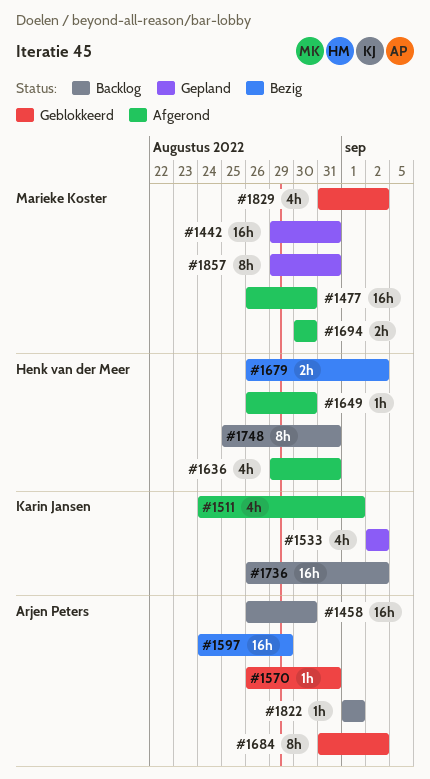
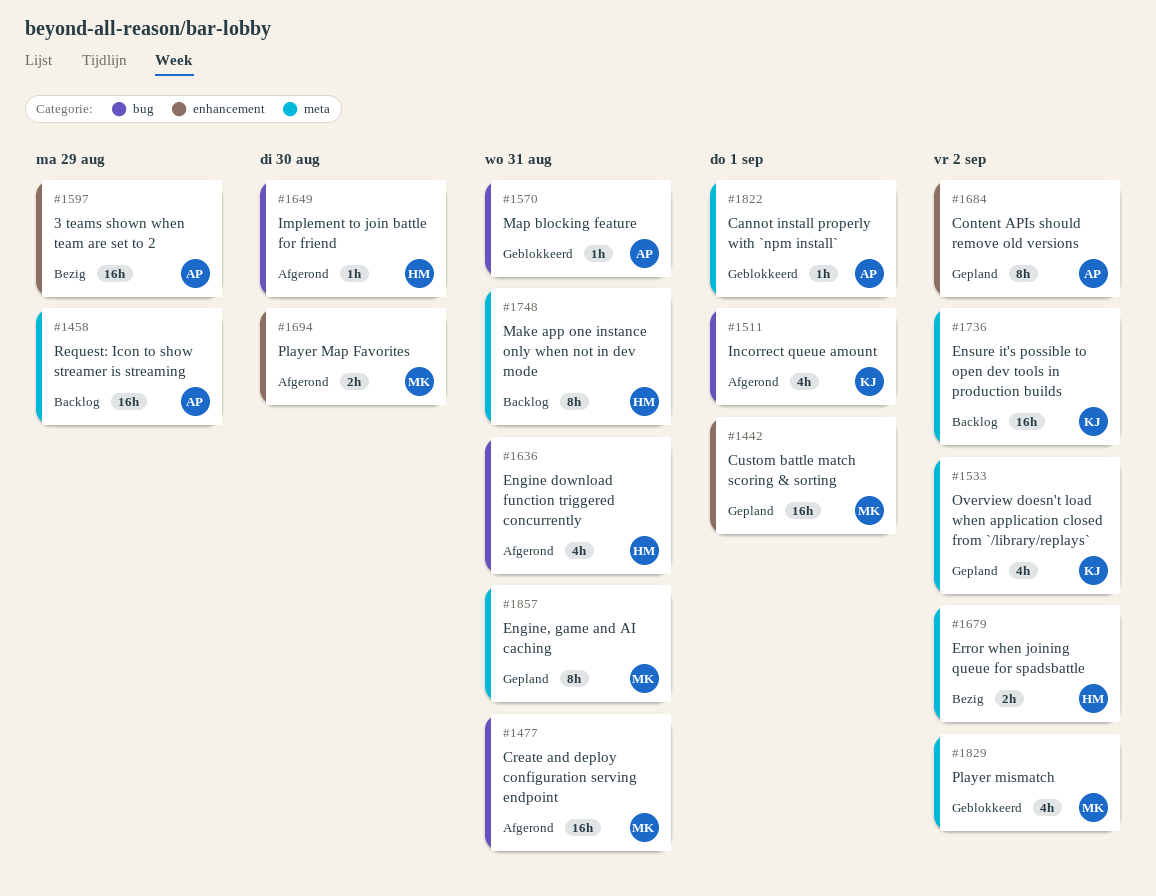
#1442, due: Aug 31 -> Sep 1
#1458, due: Aug 30 -> Aug 29
#1477, due: Aug 30 -> Aug 31
#1684, status: Geblokkeerd -> Gepland
#1822, status: Backlog -> Geblokkeerd

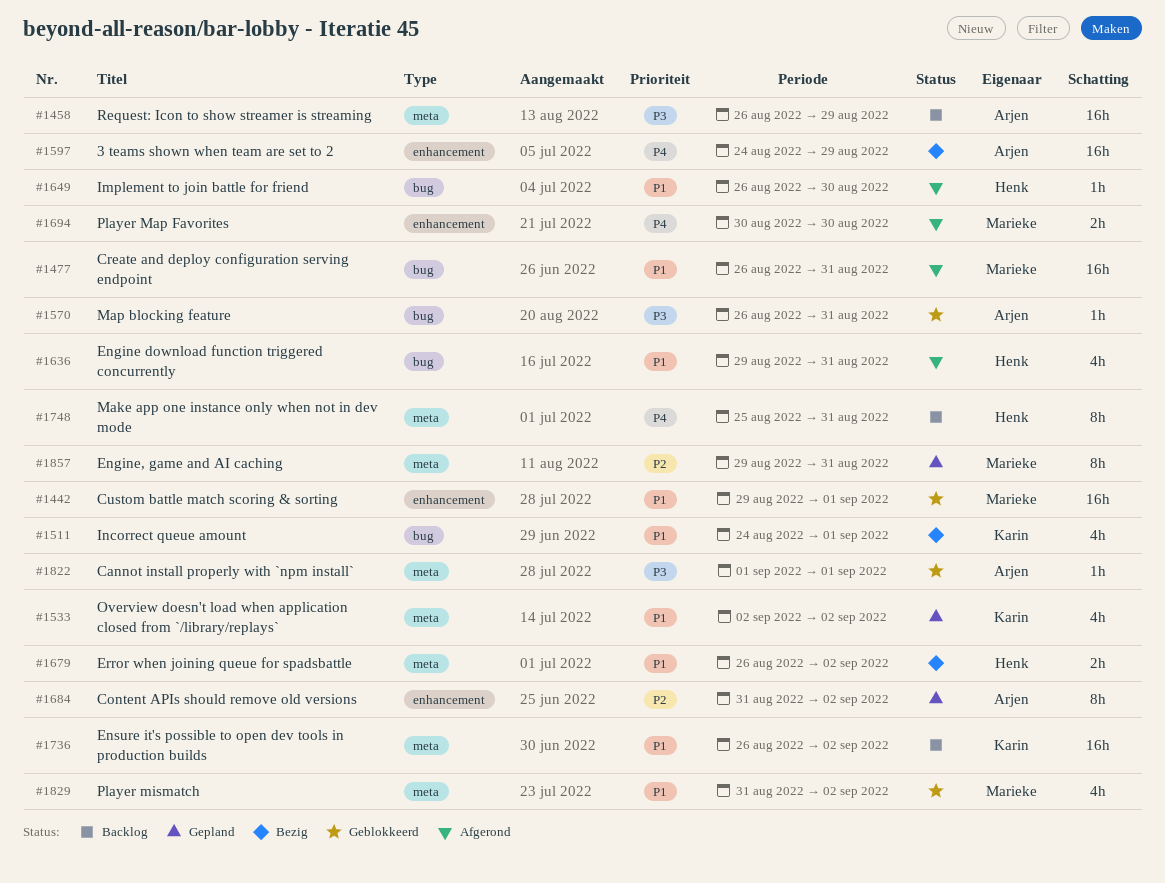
#1442, status: Gepland -> Geblokkeerd
#1511, status: Afgerond -> Bezig

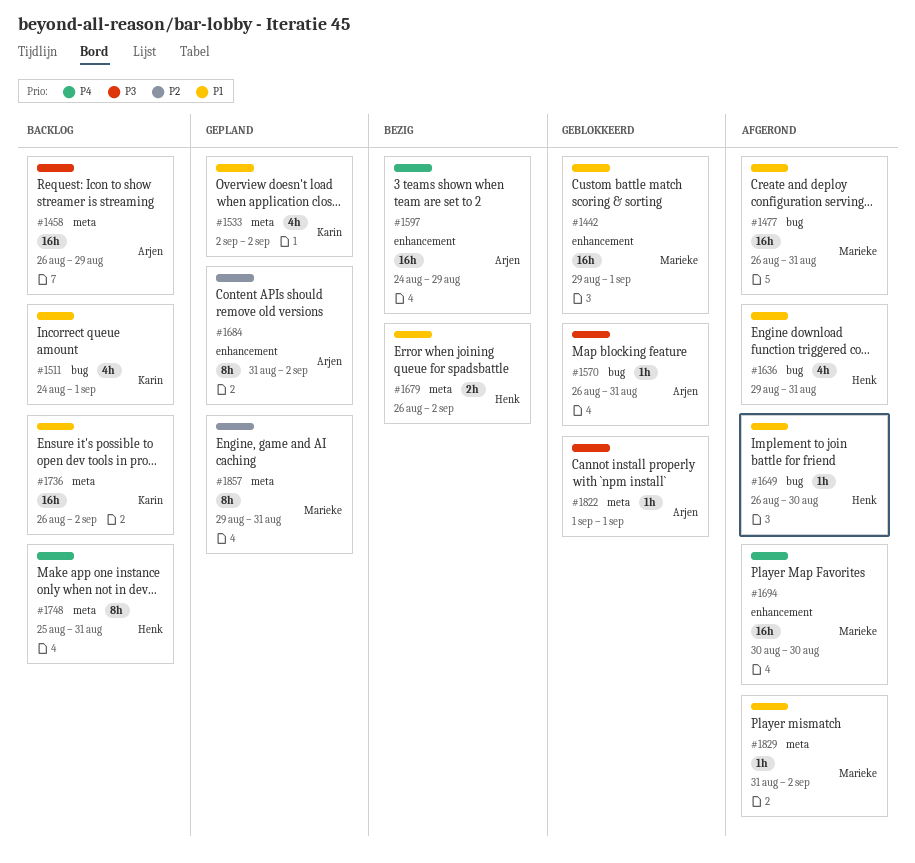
#1511, status: Bezig -> Backlog
#1694, estimate: 2h -> 16h
#1829, status: Geblokkeerd -> Afgerond
#1829, estimate: 4h -> 1h

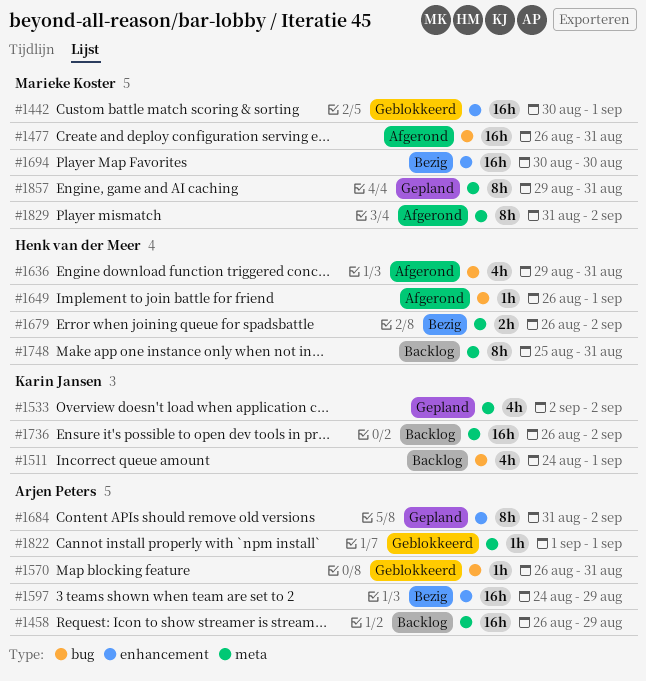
#1442, start: Aug 29 -> Aug 30
#1649, due: Aug 30 -> Sep 1
#1694, status: Afgerond -> Bezig
#1829, estimate: 1h -> 8h

